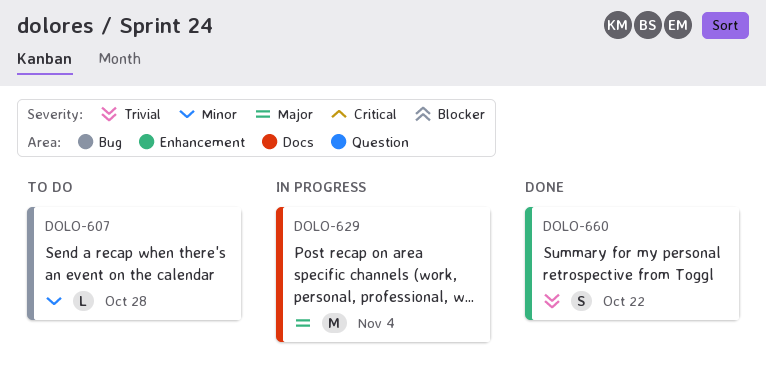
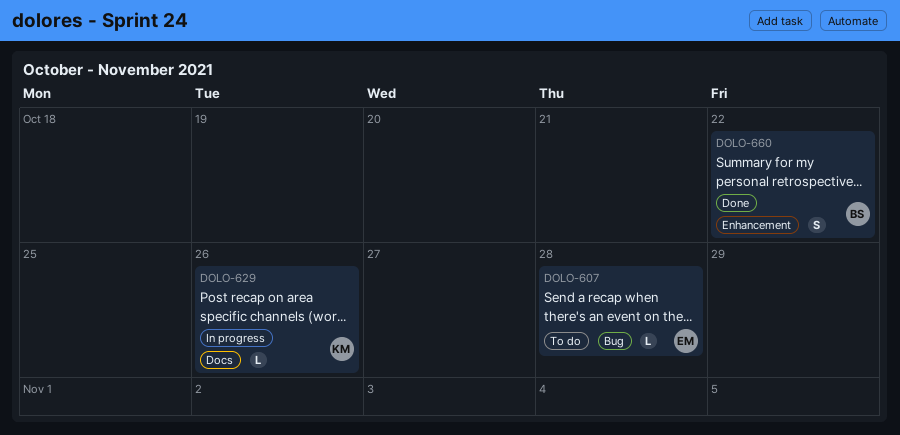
DOLO-629, estimate: M -> L
DOLO-629, due: Nov 4 -> Oct 26

